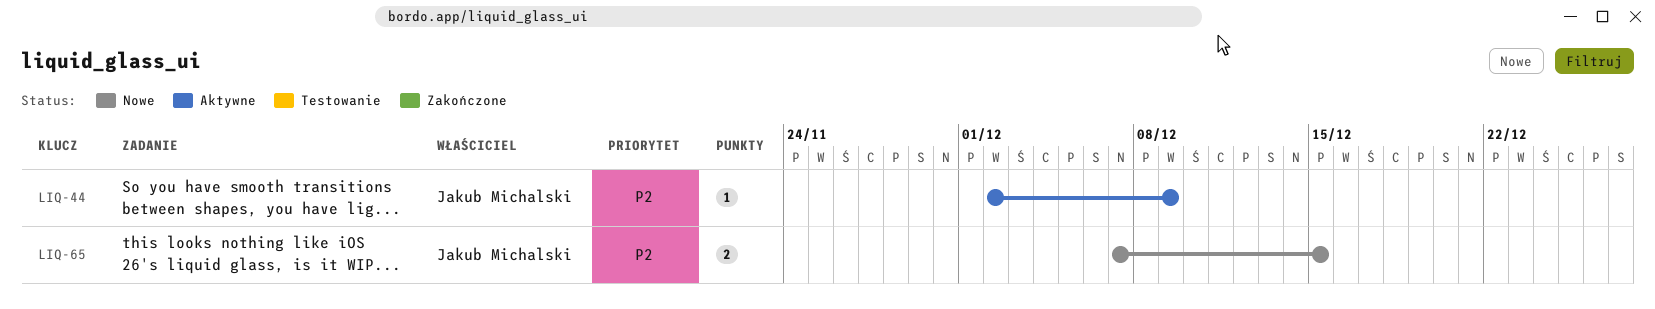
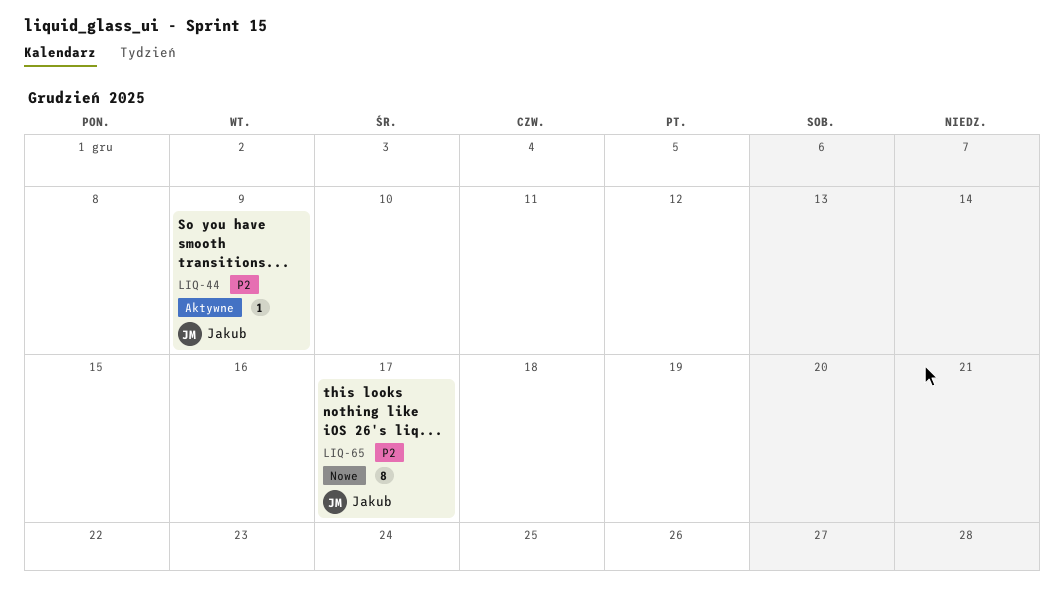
LIQ-65, estimate: 2 -> 8
LIQ-65, due: Dec 15 -> Dec 17

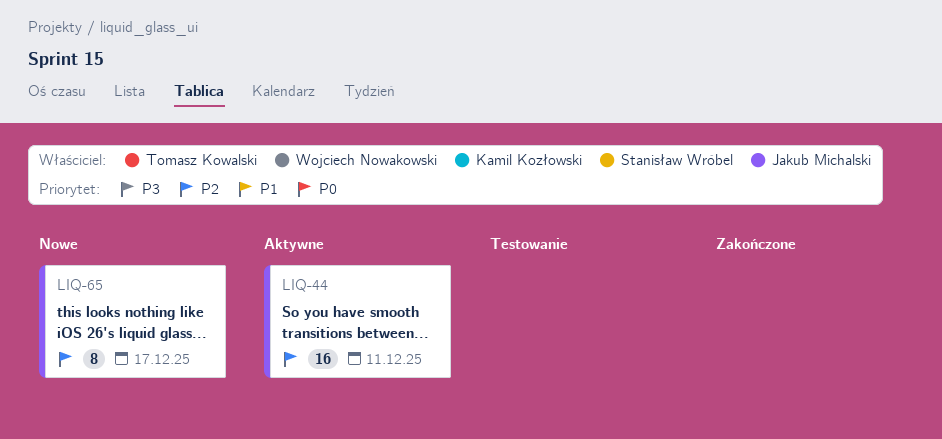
LIQ-44, estimate: 1 -> 16
LIQ-44, due: Dec 9 -> Dec 11

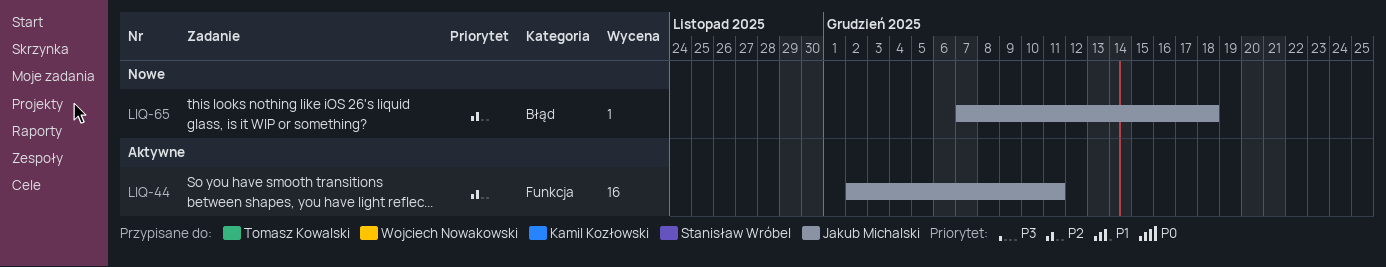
LIQ-65, estimate: 8 -> 1
LIQ-65, due: Dec 17 -> Dec 18

